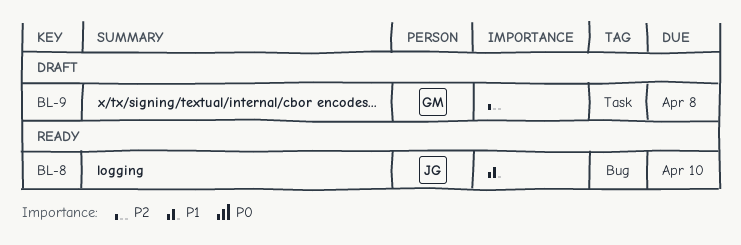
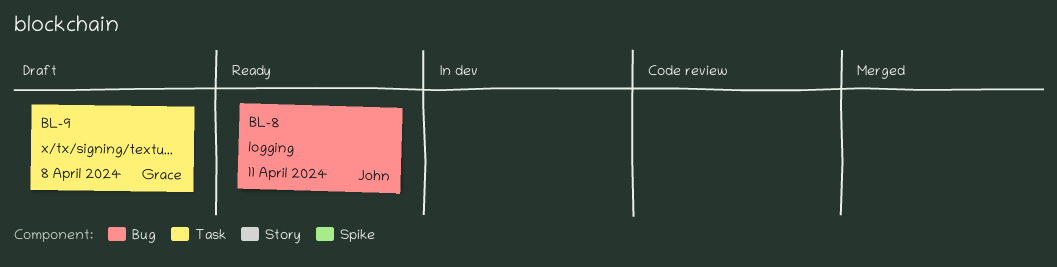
BL-8, due: Apr 10 -> Apr 11

